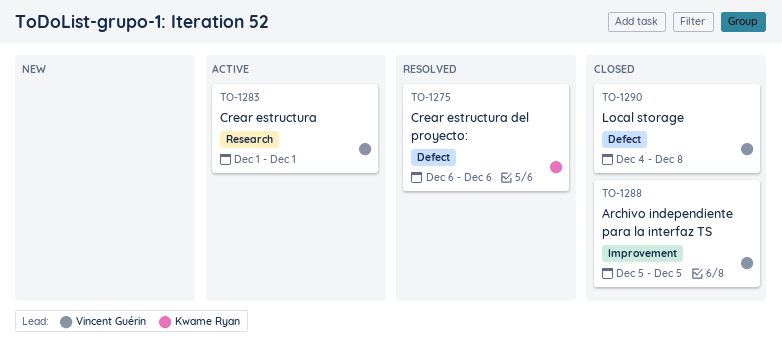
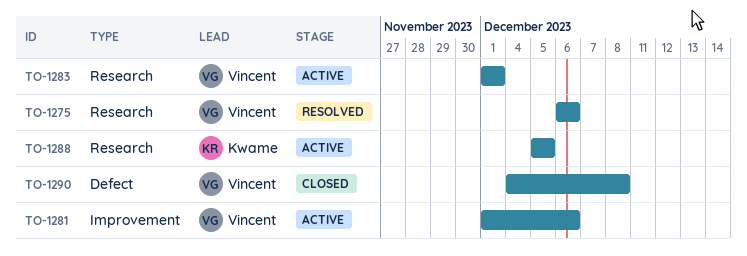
TO-1275, owner: Kwame Ryan -> Vincent Guérin
TO-1275, label: Defect -> Research
TO-1281: none -> present
TO-1288, status: Closed -> Active
TO-1288, owner: Vincent Guérin -> Kwame Ryan
TO-1288, label: Improvement -> Research

